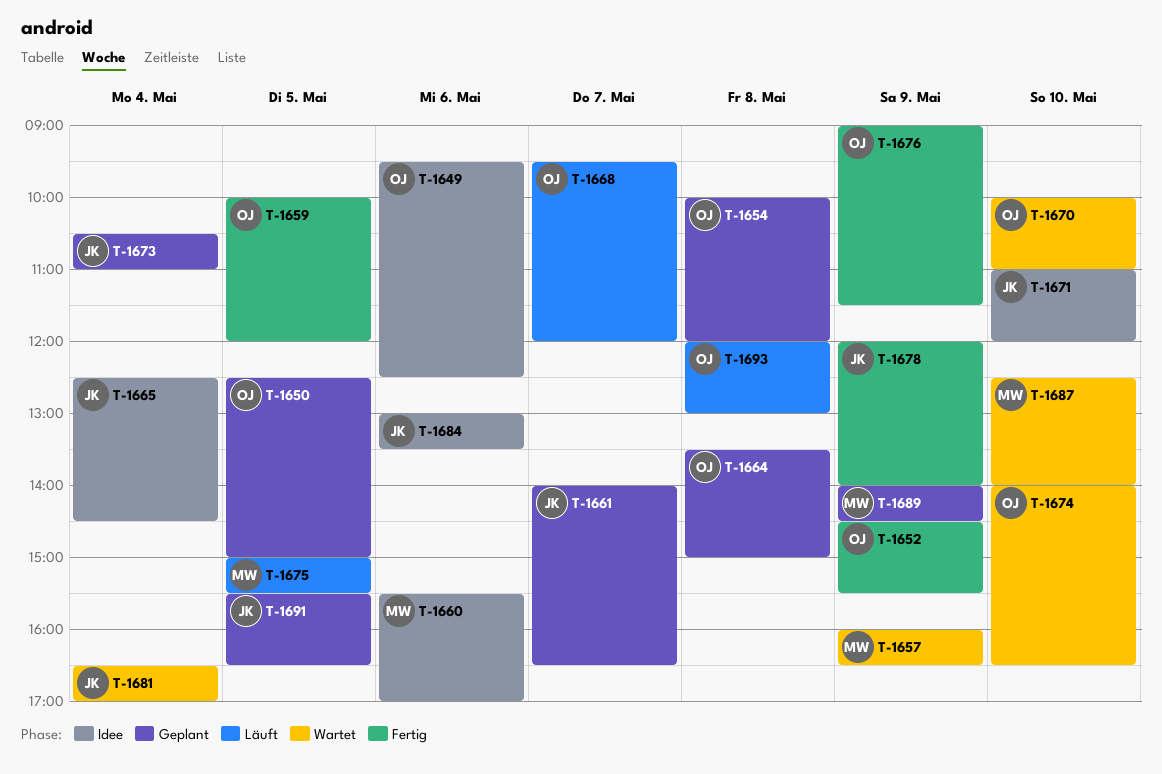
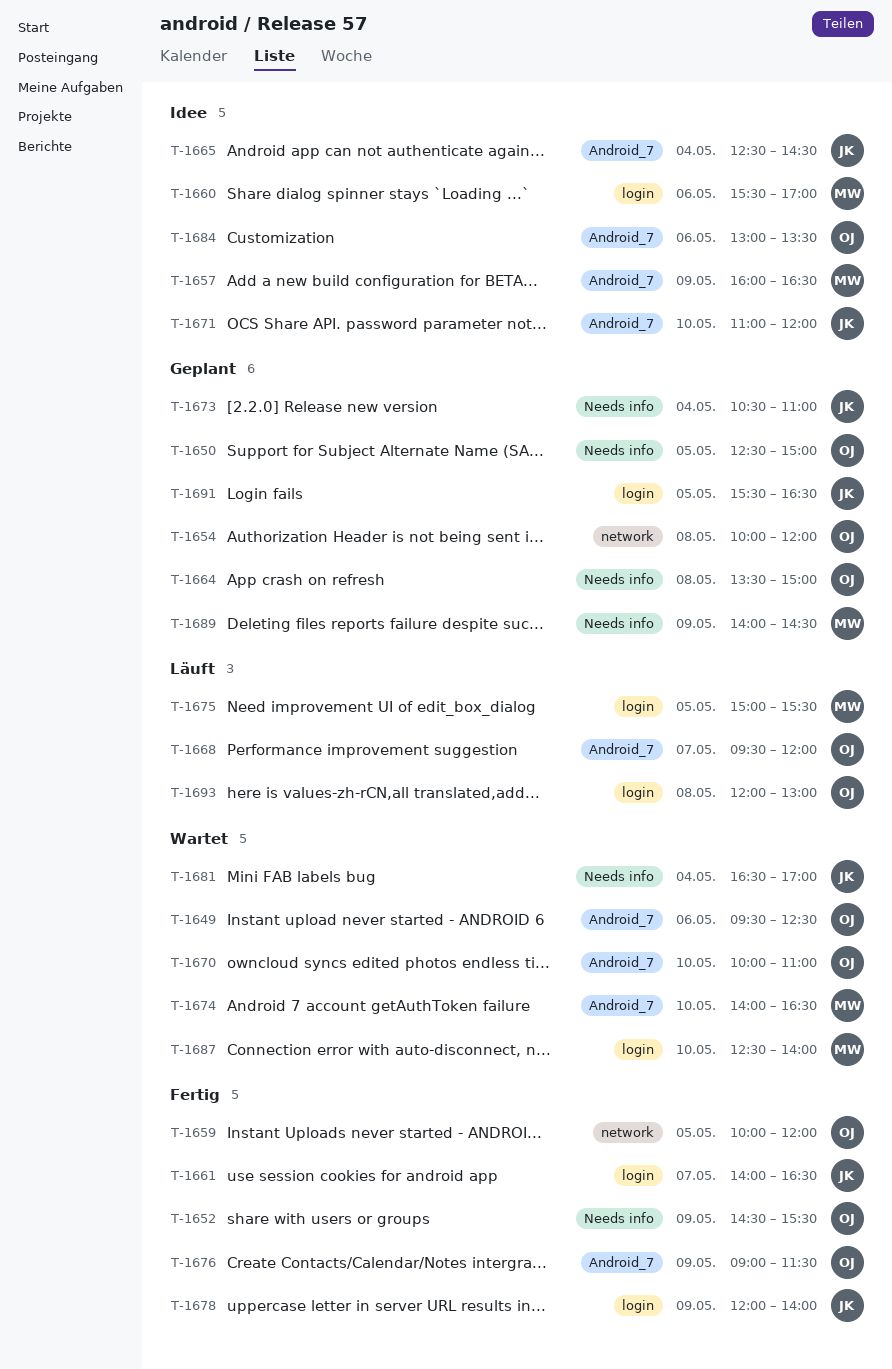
T-1649, status: Idee -> Wartet
T-1657, status: Wartet -> Idee
T-1661, status: Geplant -> Fertig
T-1674, owner: OJ -> MW
T-1684, owner: JK -> OJ

